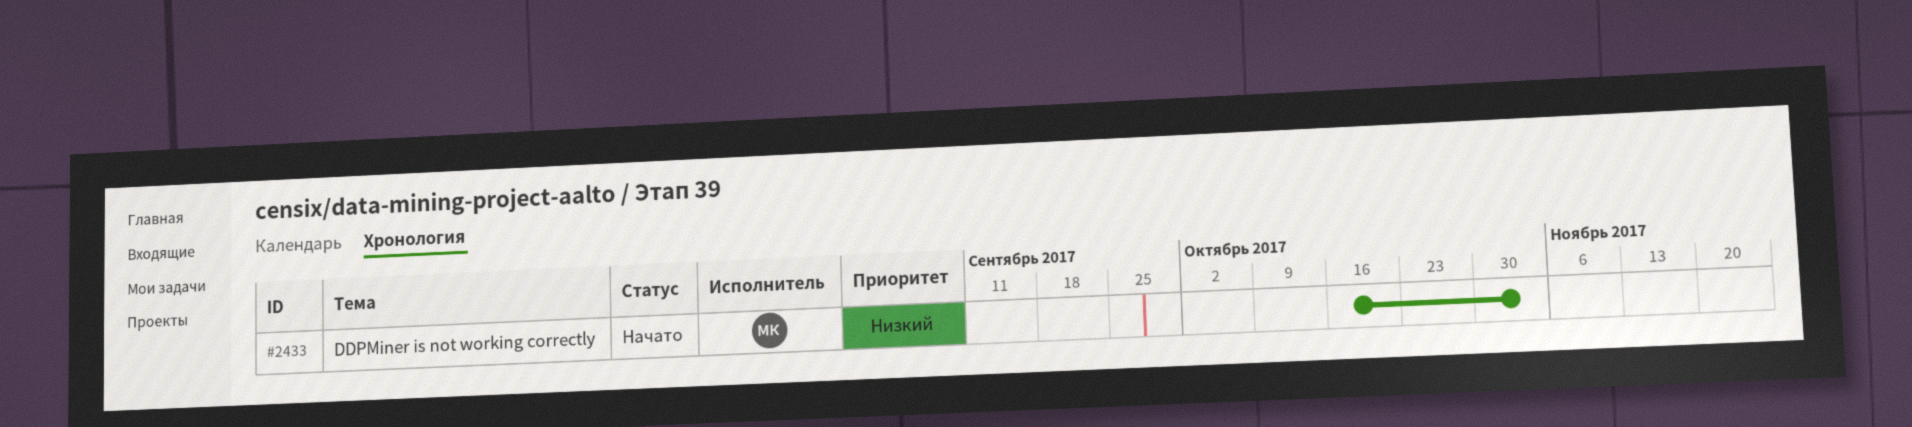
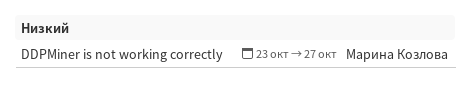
DDPMiner is not working correctly, start: Oct 16 -> Oct 23
DDPMiner is not working correctly, due: Nov 3 -> Oct 27

